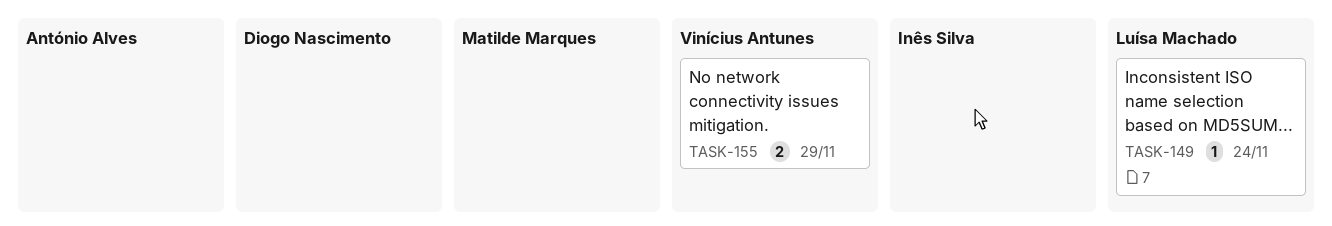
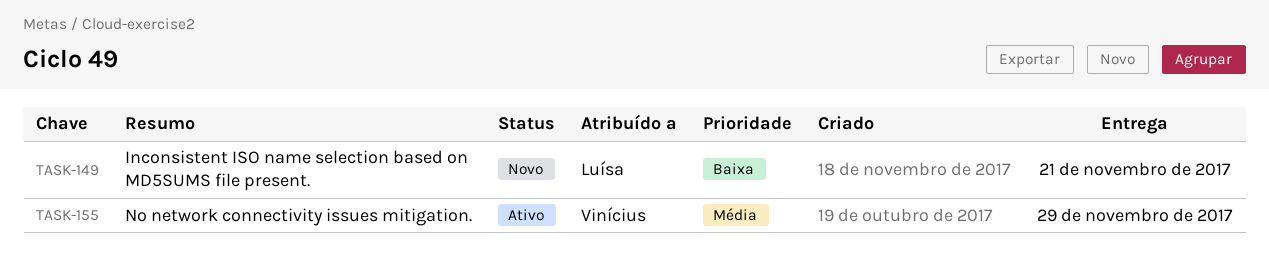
TASK-149, due: Nov 24 -> Nov 21

